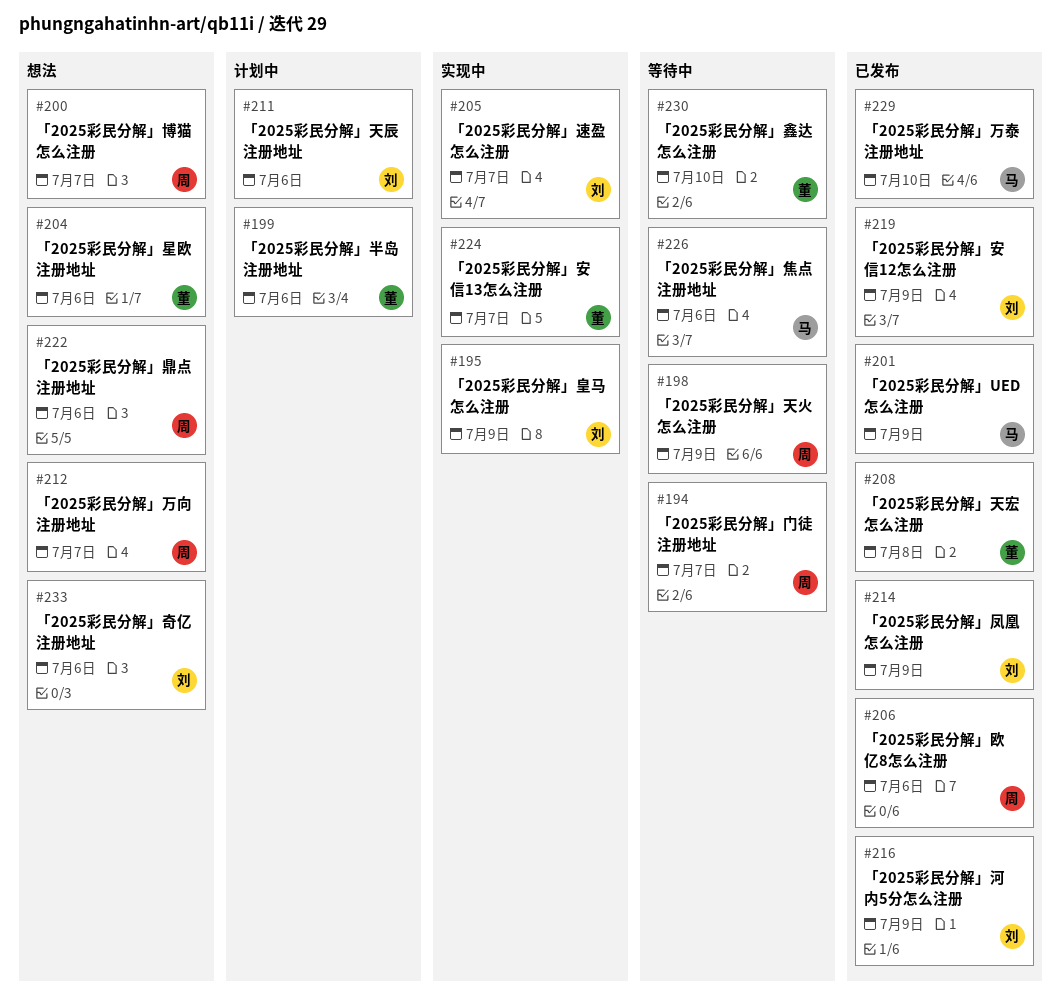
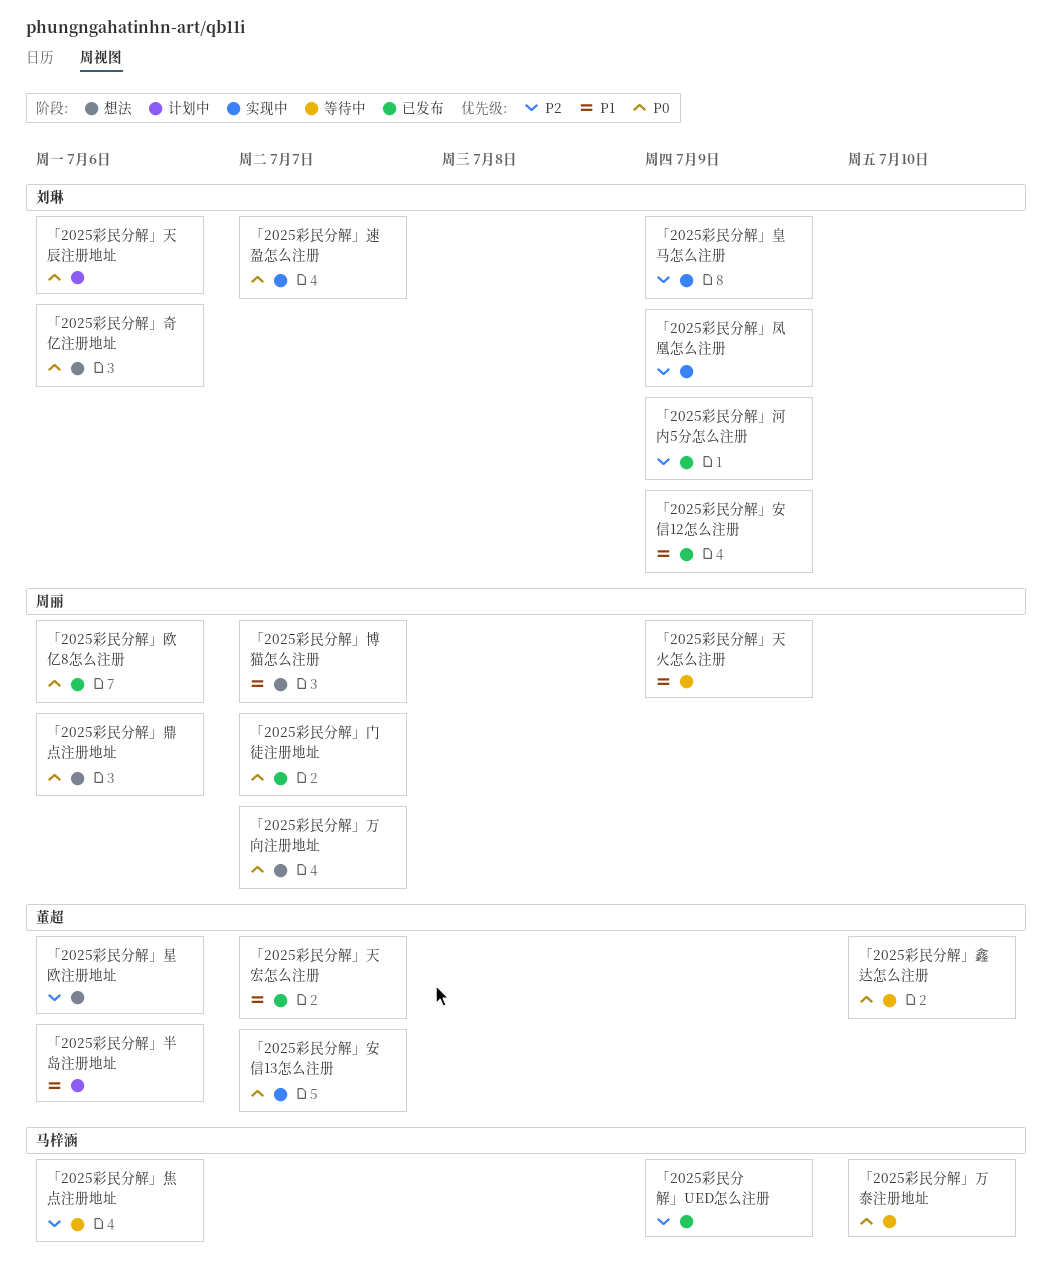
「2025彩民分解」万泰注册地址, status: 已发布 -> 等待中
「2025彩民分解」凤凰怎么注册, status: 已发布 -> 实现中
「2025彩民分解」天宏怎么注册, due: Jul 8 -> Jul 7
「2025彩民分解」门徒注册地址, status: 等待中 -> 已发布

